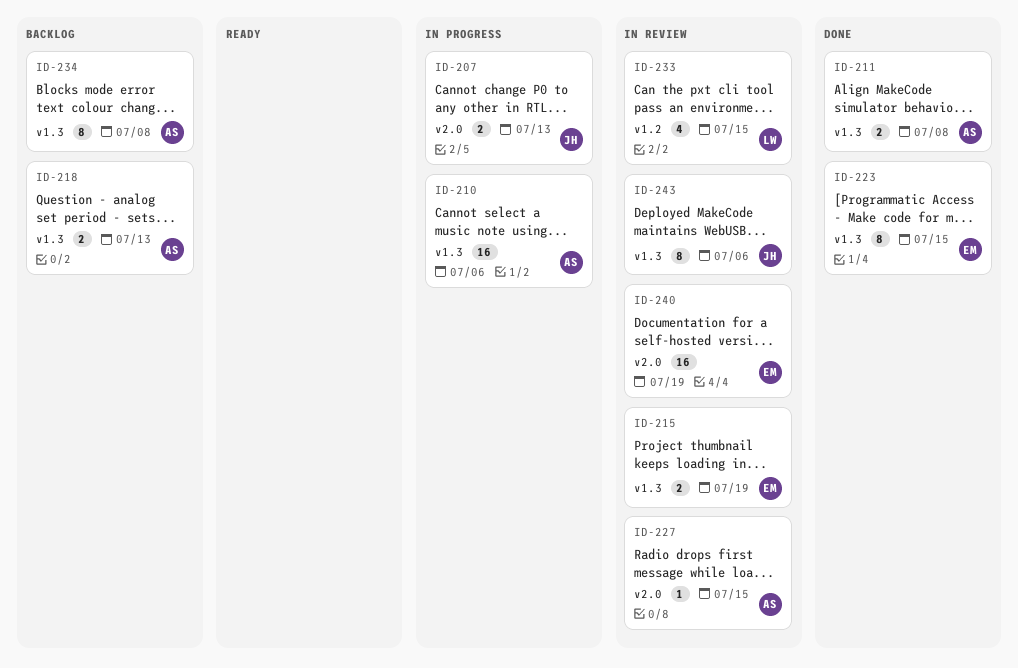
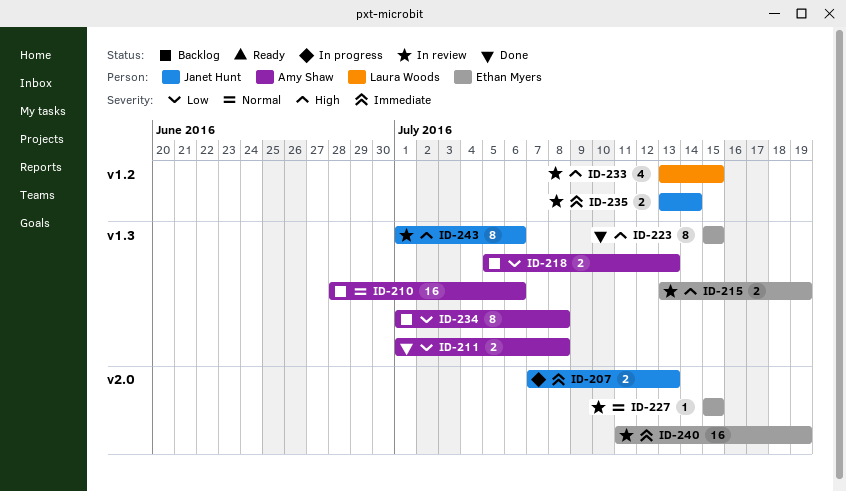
ID-210, status: In progress -> Backlog
ID-227, owner: Amy Shaw -> Ethan Myers
ID-235: none -> present

